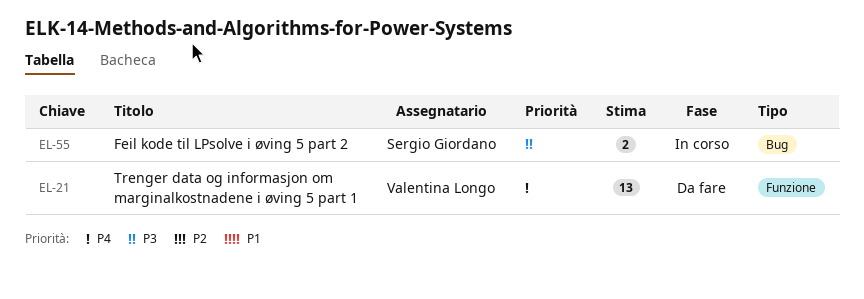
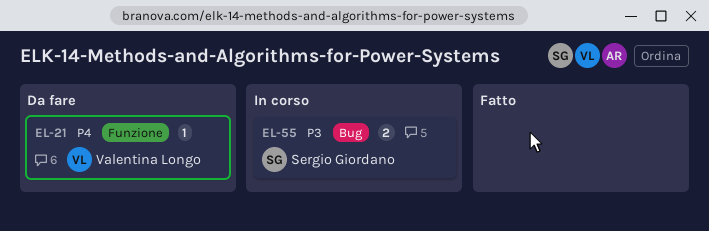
EL-21, estimate: 13 -> 1

